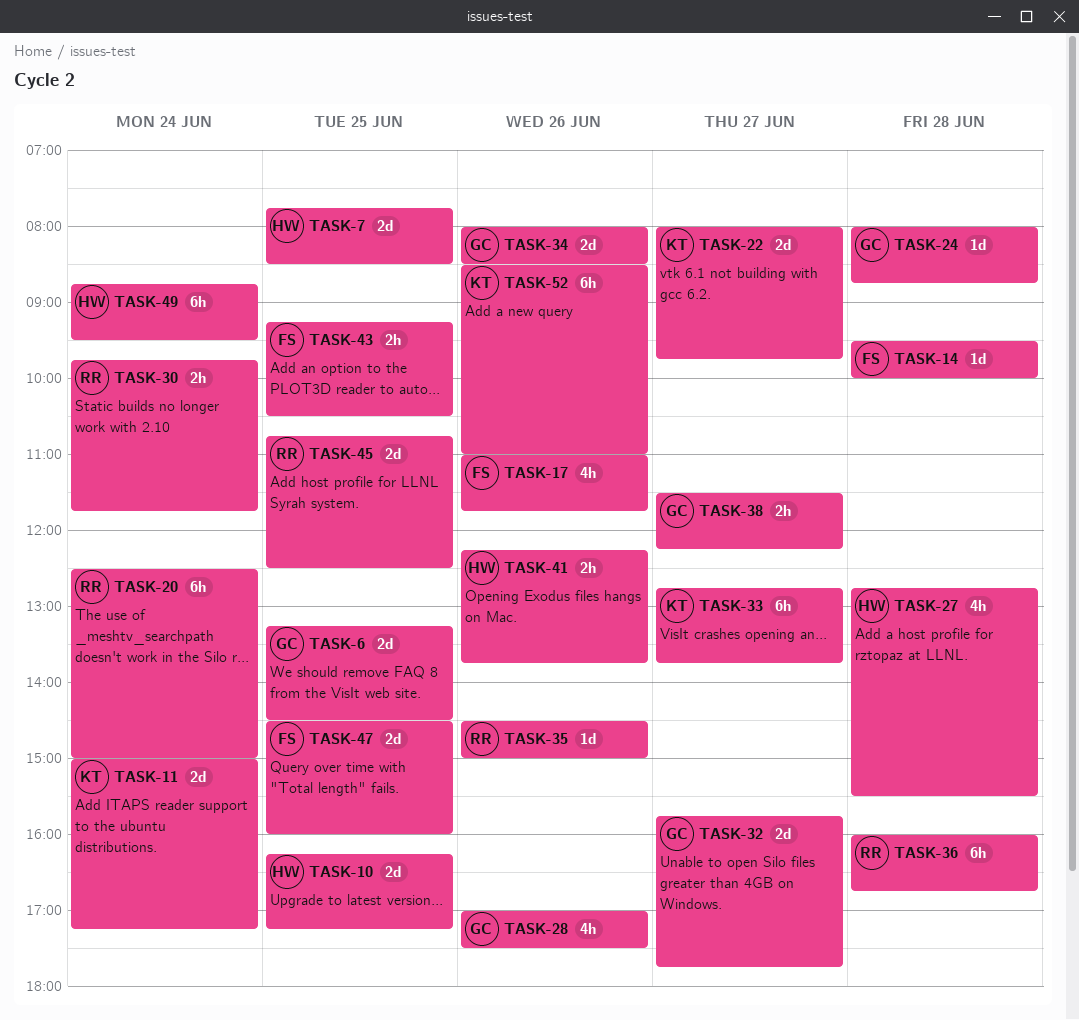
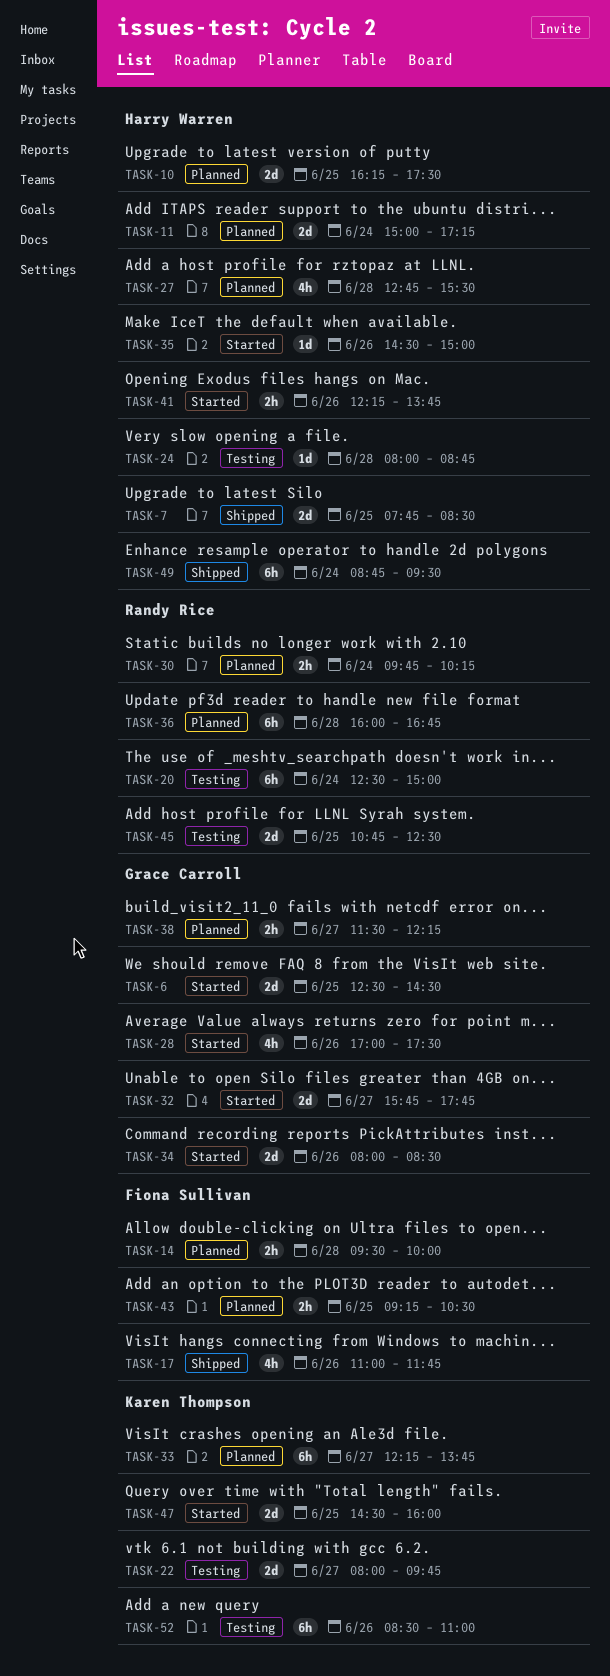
TASK-6, begins: 13:15 -> 12:30
TASK-10, ends: 17:15 -> 17:30
TASK-11, owner: Karen Thompson -> Harry Warren
TASK-14, estimate: 1d -> 2h
TASK-24, owner: Grace Carroll -> Harry Warren
TASK-30, ends: 11:45 -> 10:15
TASK-33, begins: 12:45 -> 12:15
TASK-35, owner: Randy Rice -> Harry Warren
TASK-47, owner: Fiona Sullivan -> Karen Thompson

